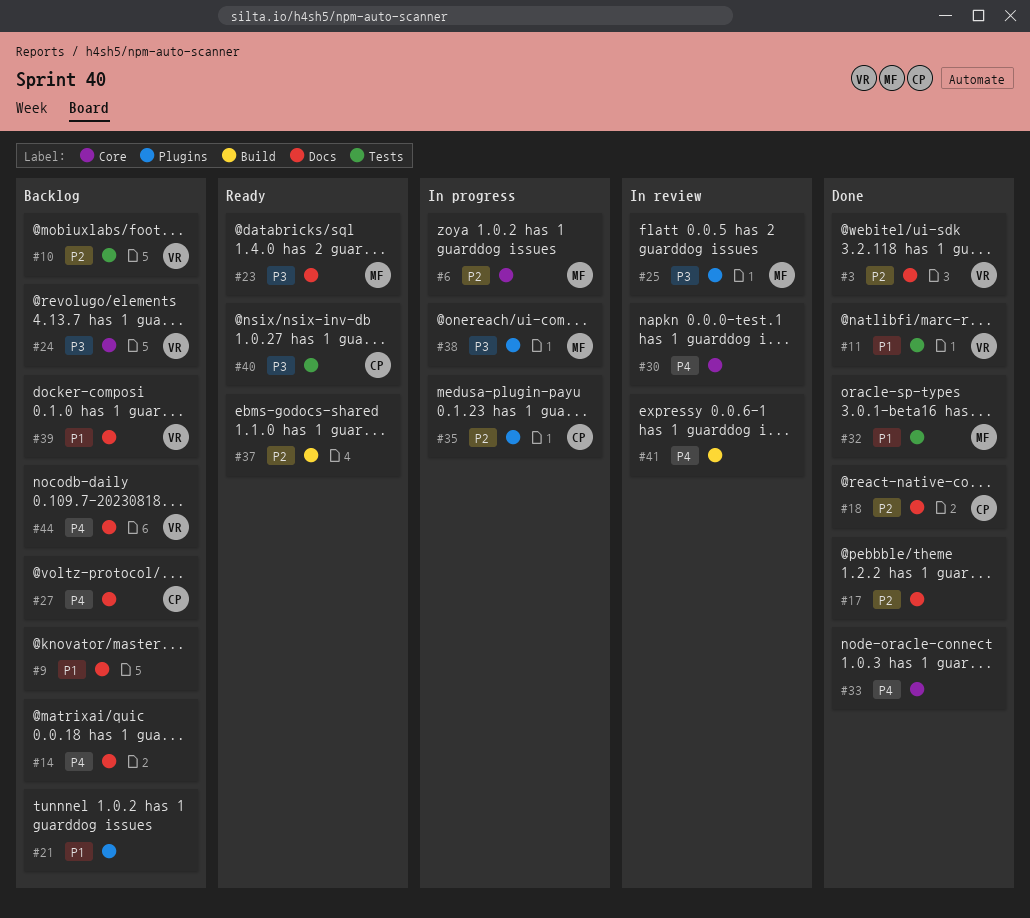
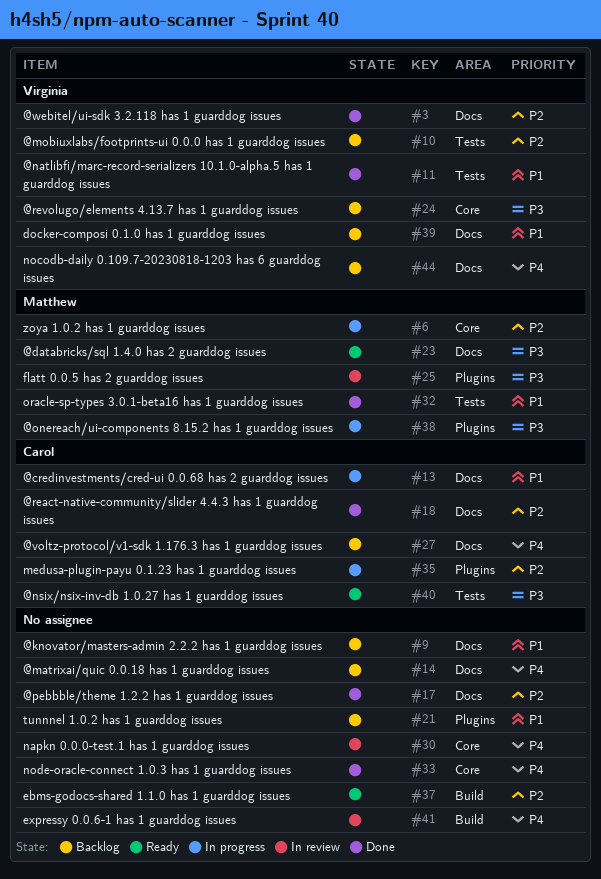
#13: none -> present

